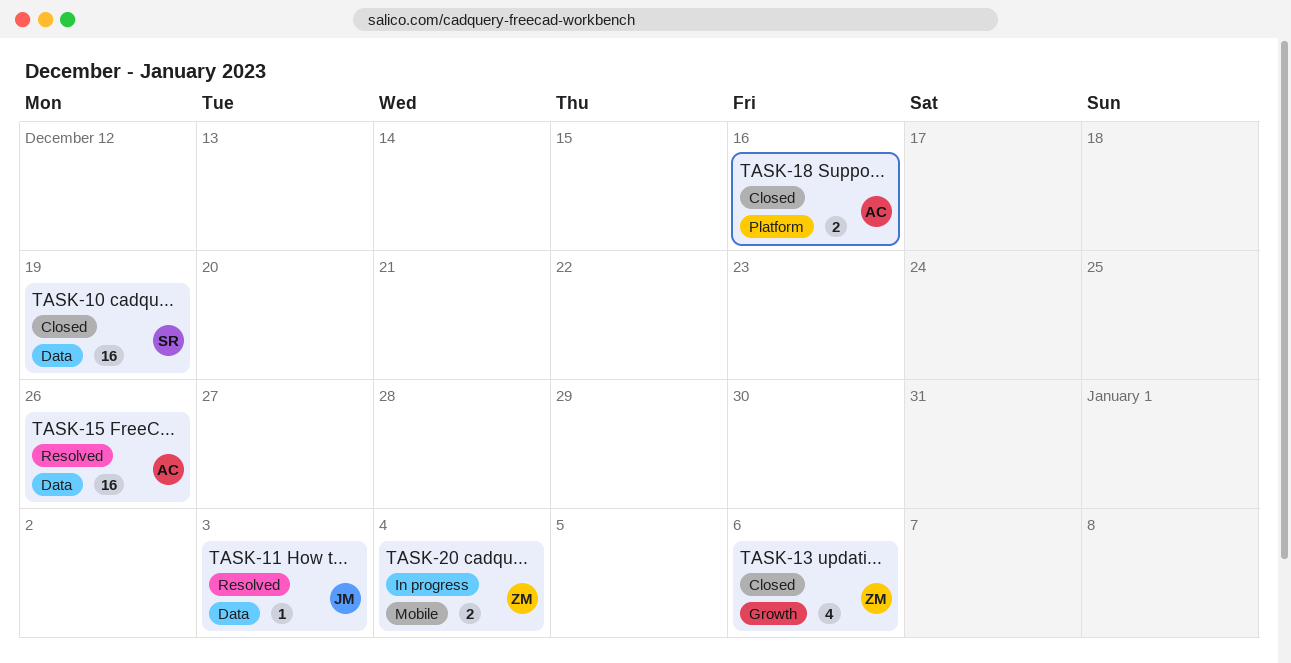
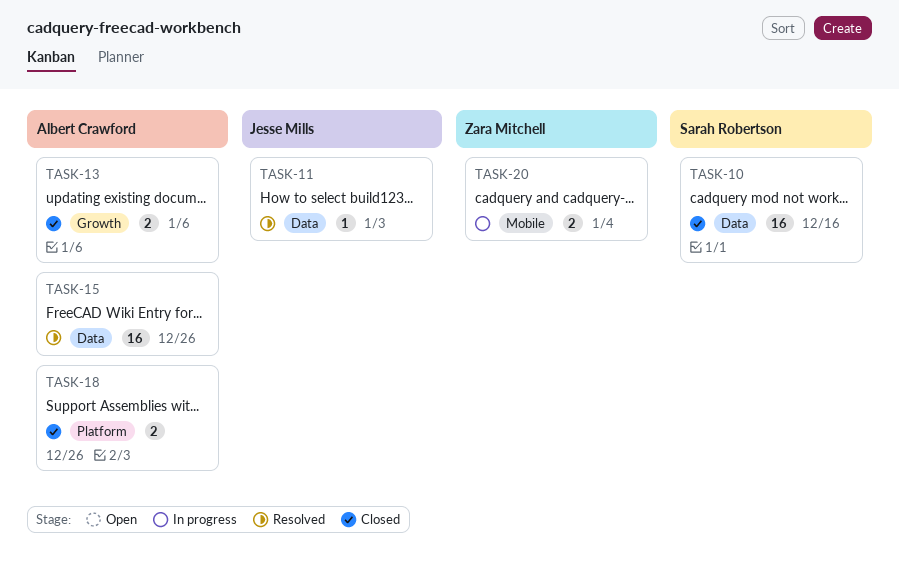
TASK-10, due: Dec 19 -> Dec 16
TASK-13, owner: Zara Mitchell -> Albert Crawford
TASK-13, estimate: 4 -> 2
TASK-18, due: Dec 16 -> Dec 26

